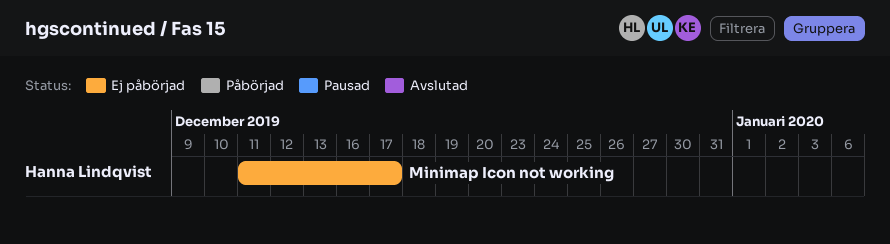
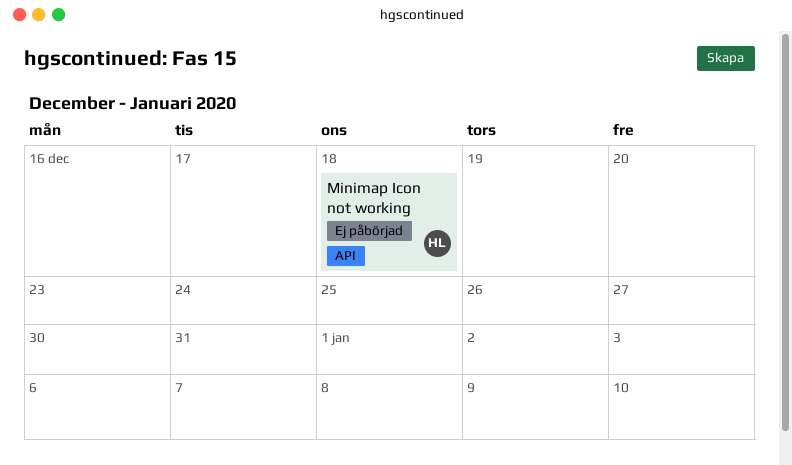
Minimap Icon not working, due: Dec 17 -> Dec 18

